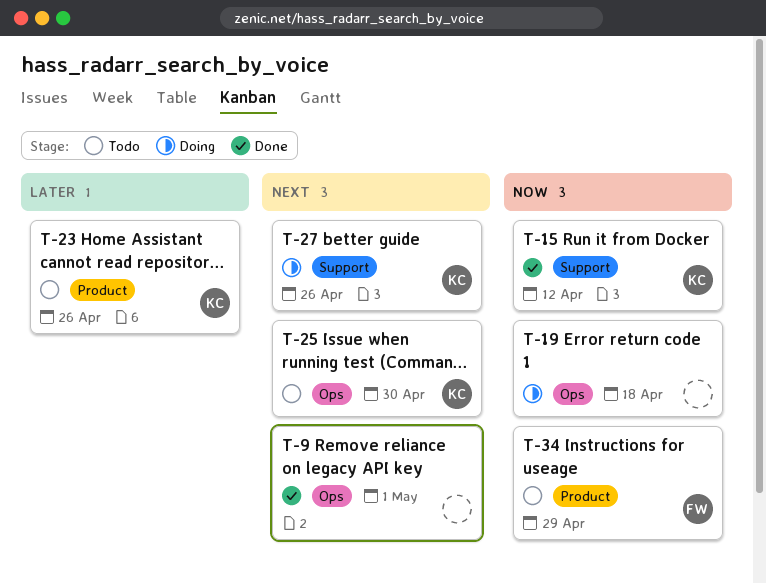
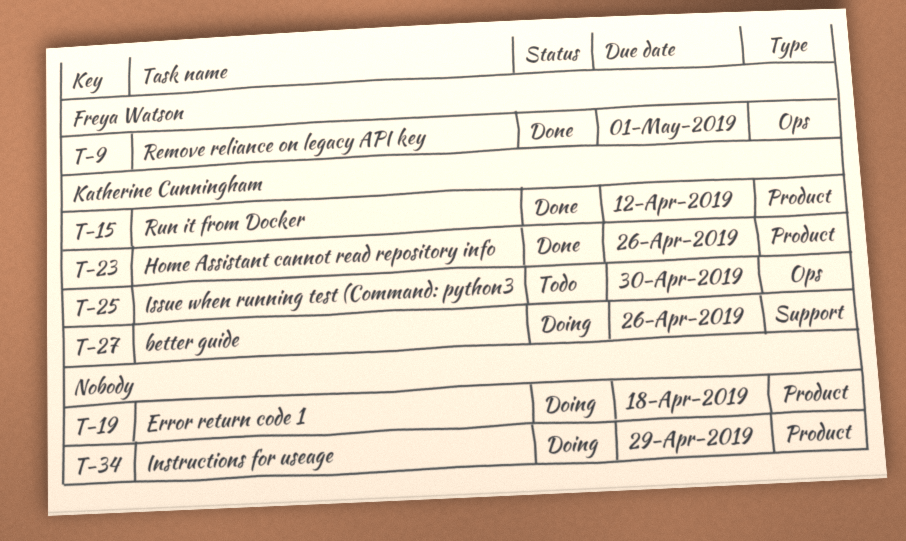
T-9, owner: none -> Freya Watson
T-15, label: Support -> Product
T-19, label: Ops -> Product
T-23, status: Todo -> Done
T-34, status: Todo -> Doing
T-34, owner: Freya Watson -> none

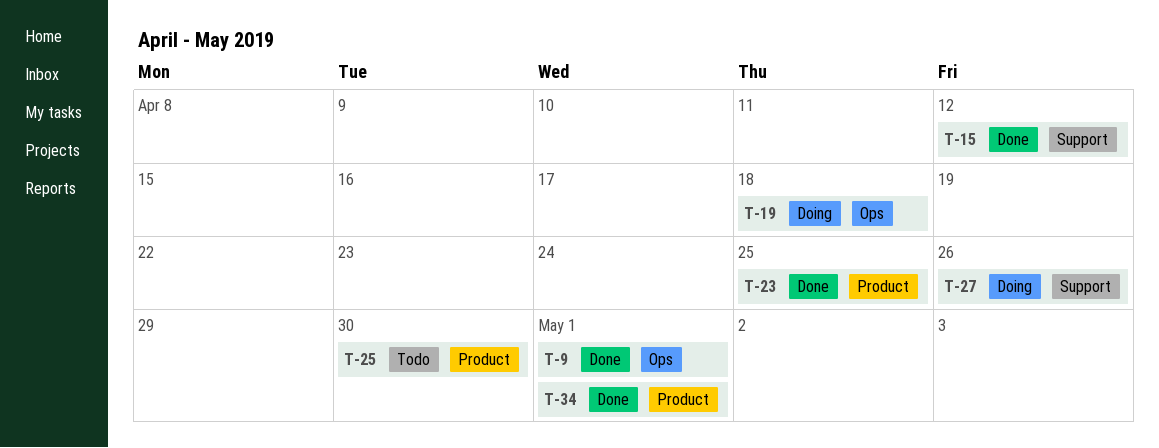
T-15, label: Product -> Support
T-19, label: Product -> Ops
T-23, due: Apr 26 -> Apr 25
T-25, label: Ops -> Product
T-34, status: Doing -> Done
T-34, due: Apr 29 -> May 1

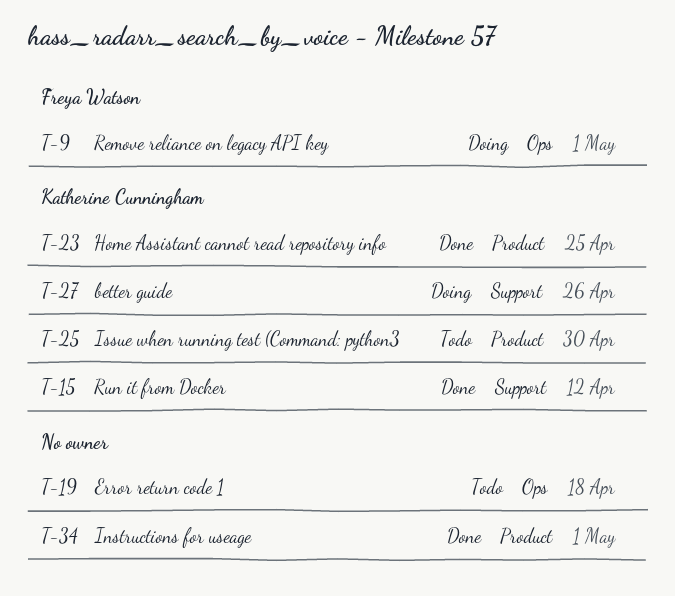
T-9, status: Done -> Doing
T-19, status: Doing -> Todo

